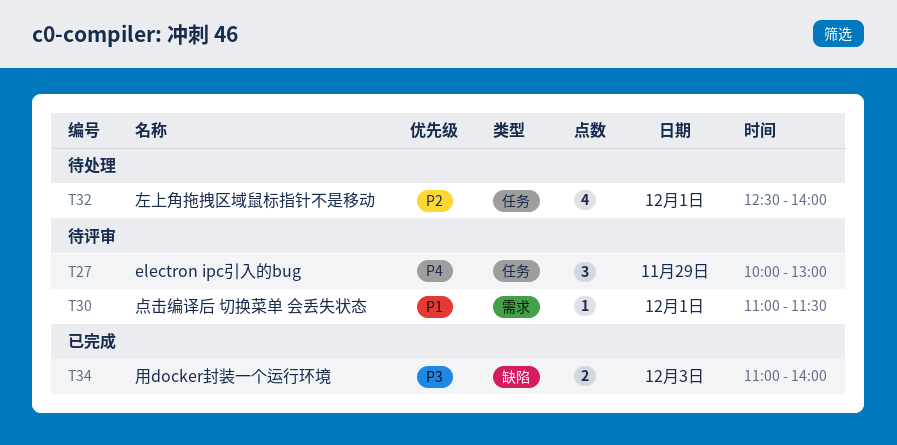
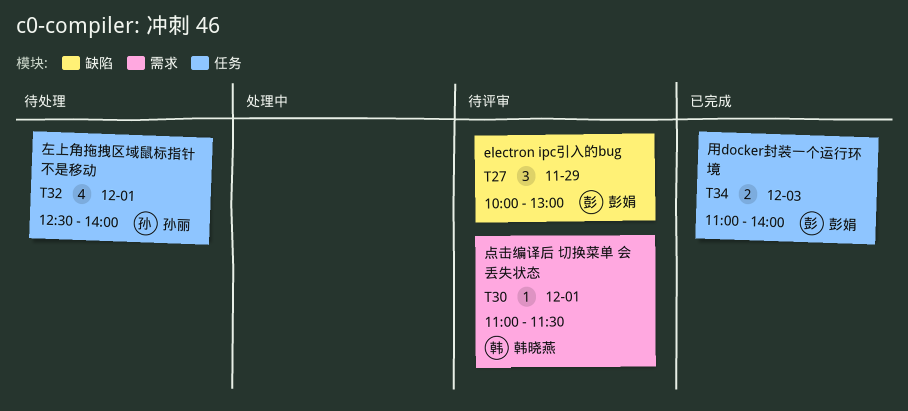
T27, label: 任务 -> 缺陷
T34, label: 缺陷 -> 任务

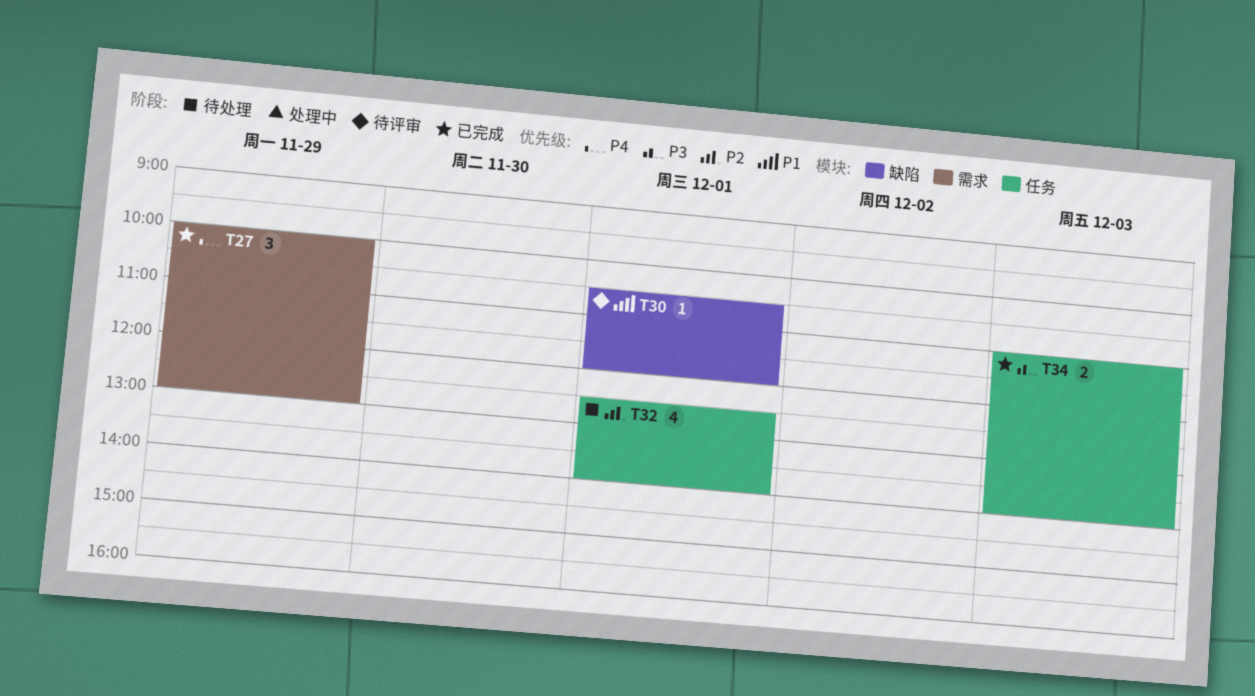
T27, status: 待评审 -> 已完成
T27, label: 缺陷 -> 需求
T30, label: 需求 -> 缺陷
T30, begins: 11:00 -> 10:30
T30, ends: 11:30 -> 12:00

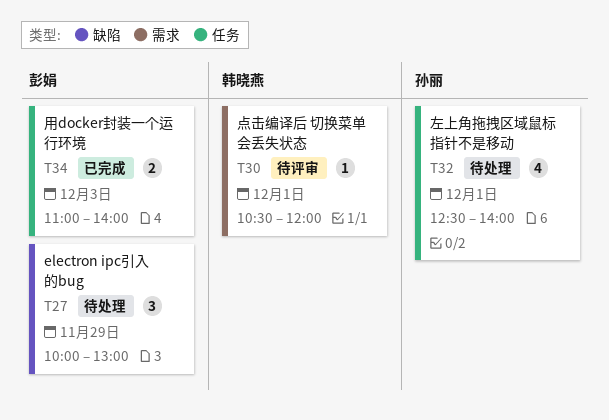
T27, status: 已完成 -> 待处理
T27, label: 需求 -> 缺陷
T30, label: 缺陷 -> 需求

